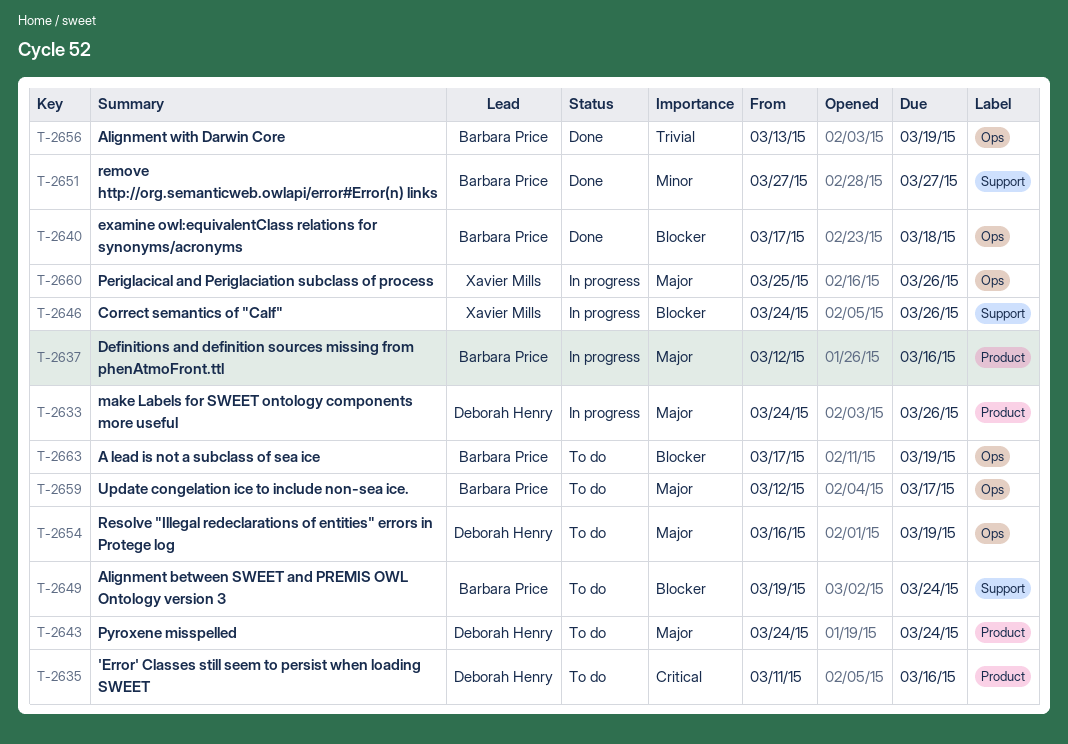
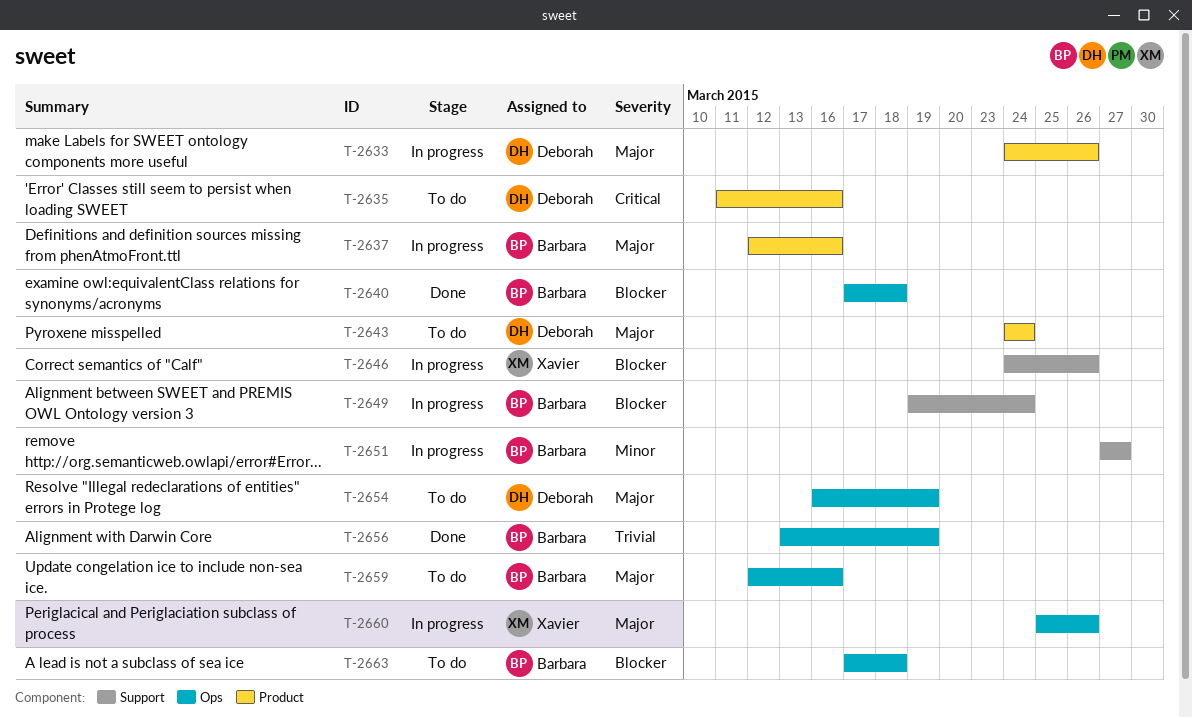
T-2649, status: To do -> In progress
T-2651, status: Done -> In progress
T-2659, due: Mar 17 -> Mar 16
T-2663, due: Mar 19 -> Mar 18

